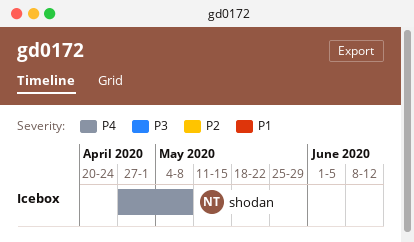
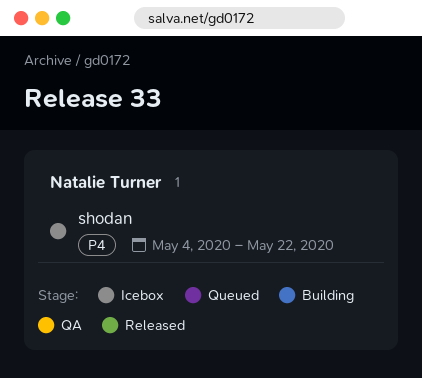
shodan, start: Apr 27 -> May 4
shodan, due: May 8 -> May 22

